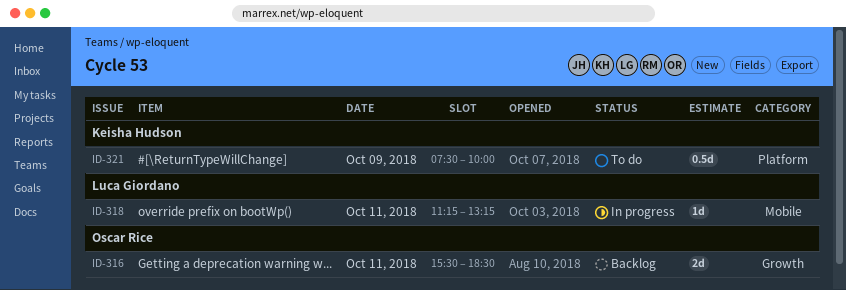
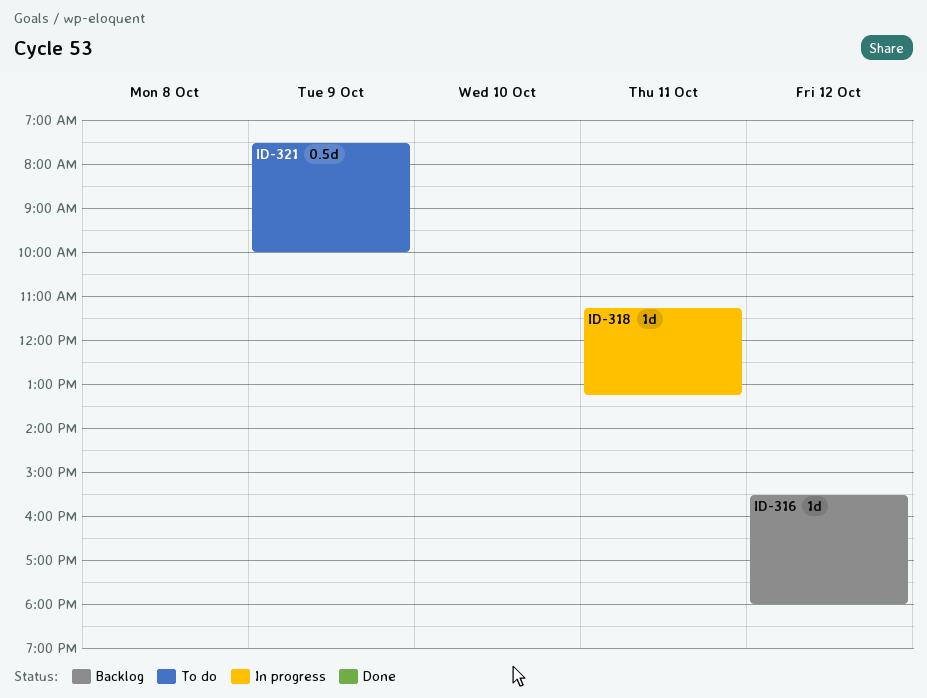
ID-316, estimate: 2d -> 1d
ID-316, day: Oct 11 -> Oct 12
ID-316, ends: 18:30 -> 18:00

